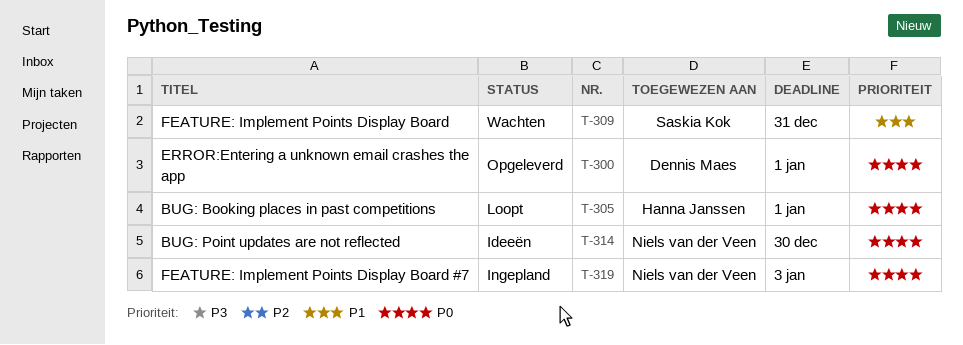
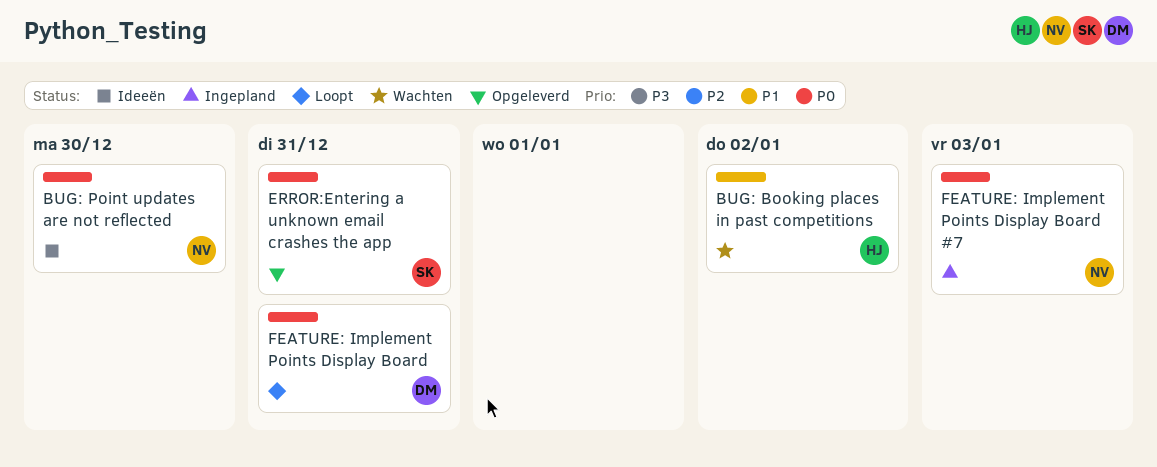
BUG: Booking places in past competitions, status: Loopt -> Wachten
BUG: Booking places in past competitions, priority: P0 -> P1
BUG: Booking places in past competitions, due: Jan 1 -> Jan 2
ERROR:Entering a unknown email crashes the app, owner: Dennis Maes -> Saskia Kok
ERROR:Entering a unknown email crashes the app, due: Jan 1 -> Dec 31
FEATURE: Implement Points Display Board, status: Wachten -> Loopt
FEATURE: Implement Points Display Board, owner: Saskia Kok -> Dennis Maes
FEATURE: Implement Points Display Board, priority: P1 -> P0

